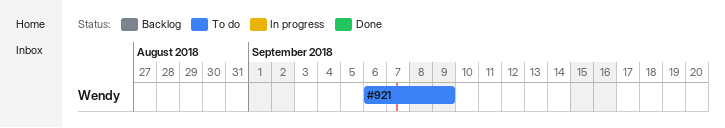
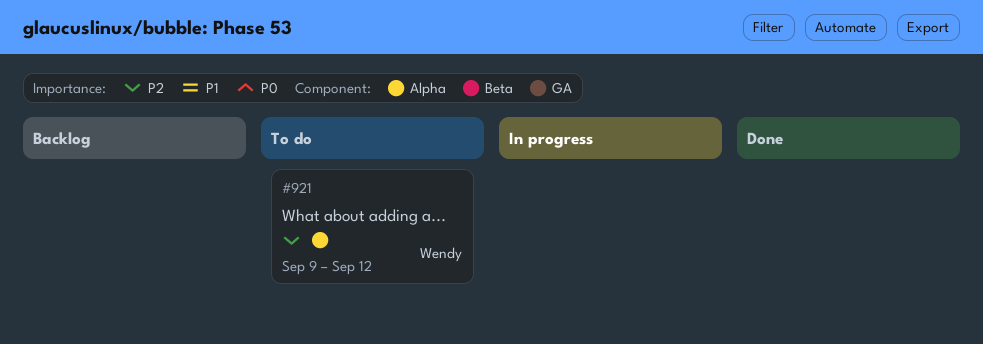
#921, start: Sep 6 -> Sep 9
#921, due: Sep 9 -> Sep 12

